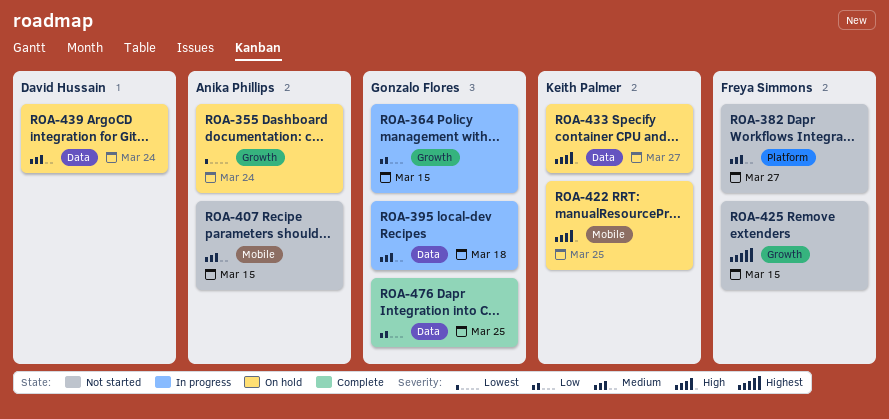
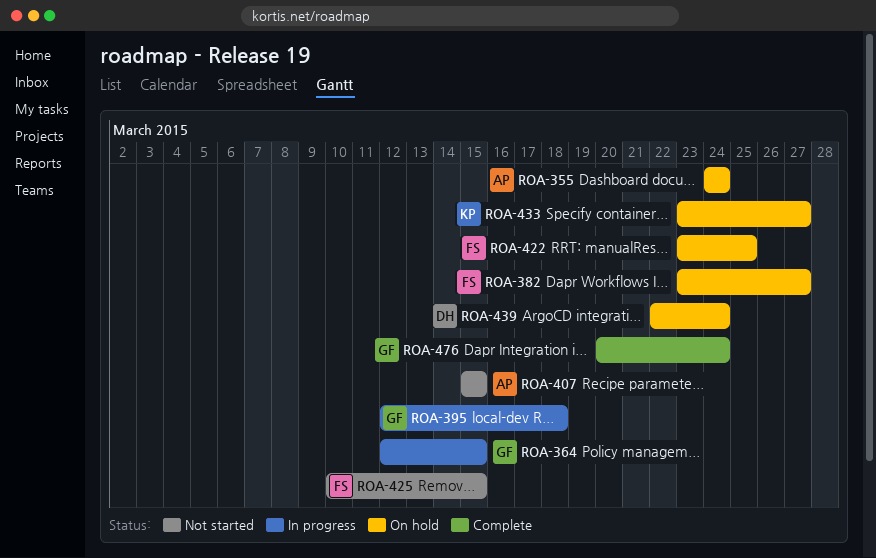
ROA-382, status: Not started -> On hold
ROA-422, owner: Keith Palmer -> Freya Simmons
ROA-476, due: Mar 25 -> Mar 24

